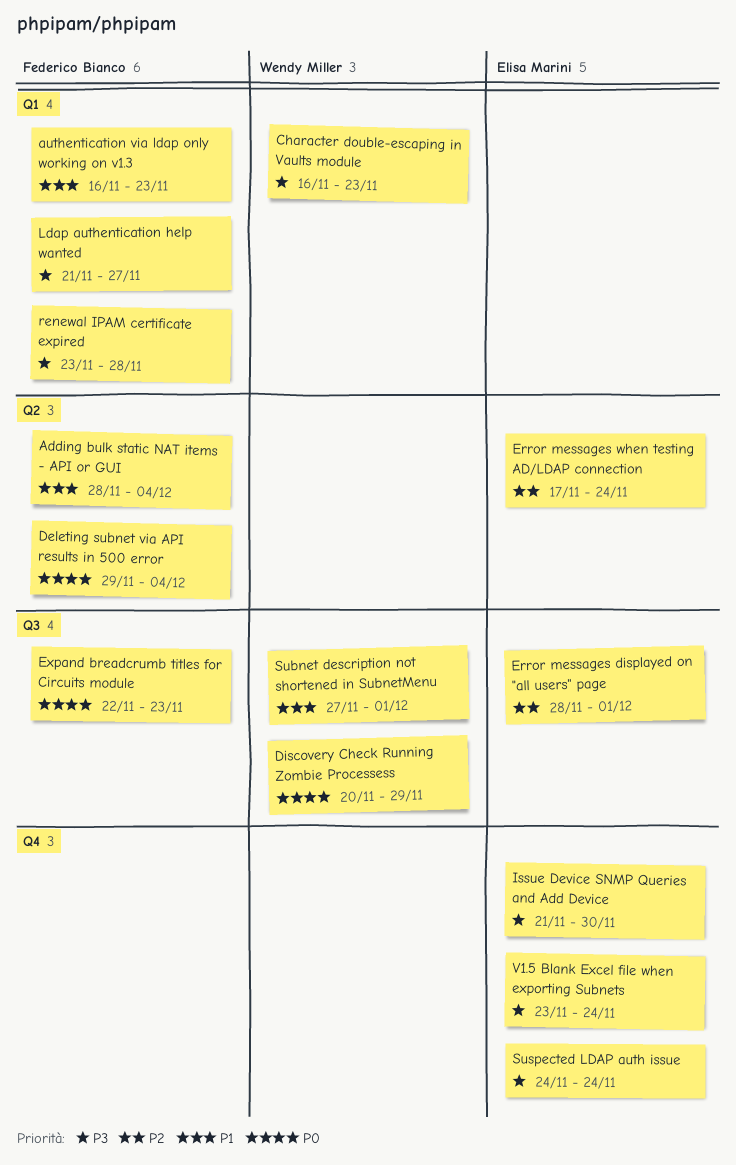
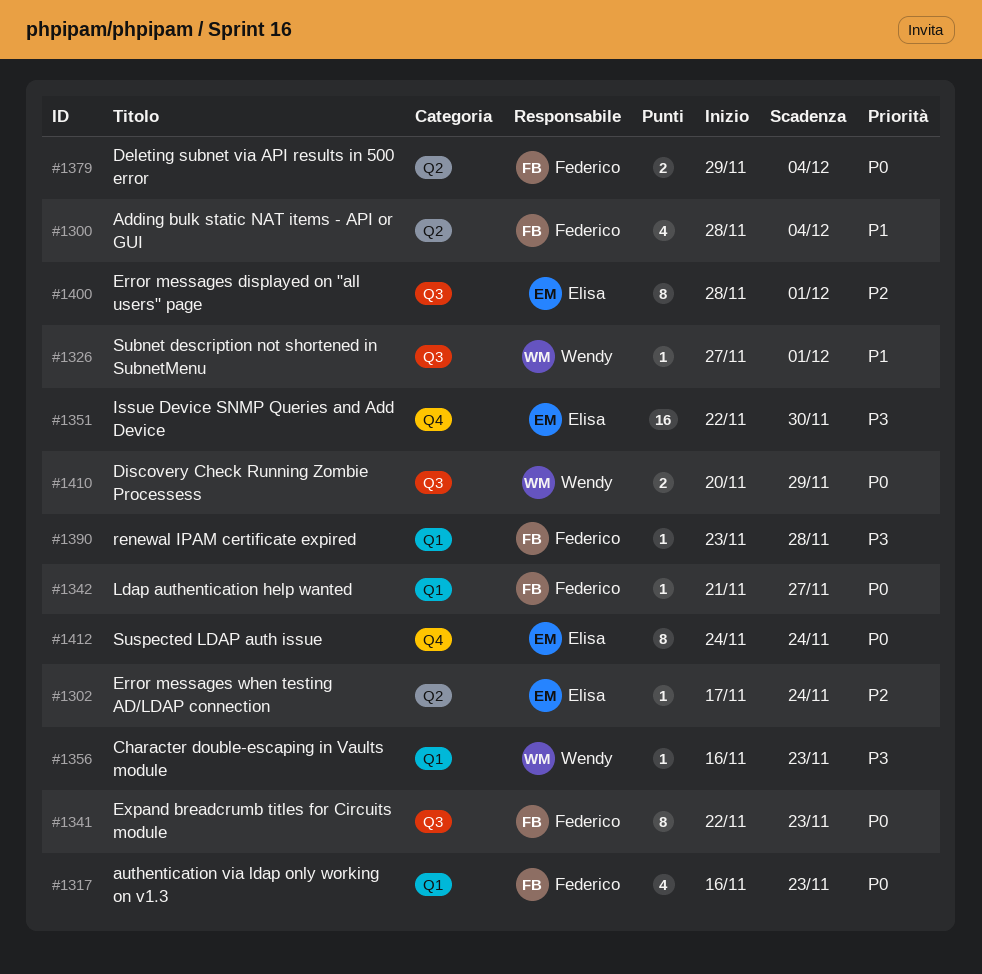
authentication via ldap only working on v1.3, priority: P1 -> P0
Issue Device SNMP Queries and Add Device, start: Nov 21 -> Nov 22
Ldap authentication help wanted, priority: P3 -> P0
Suspected LDAP auth issue, priority: P3 -> P0
V1.5 Blank Excel file when exporting Subnets: present -> none

